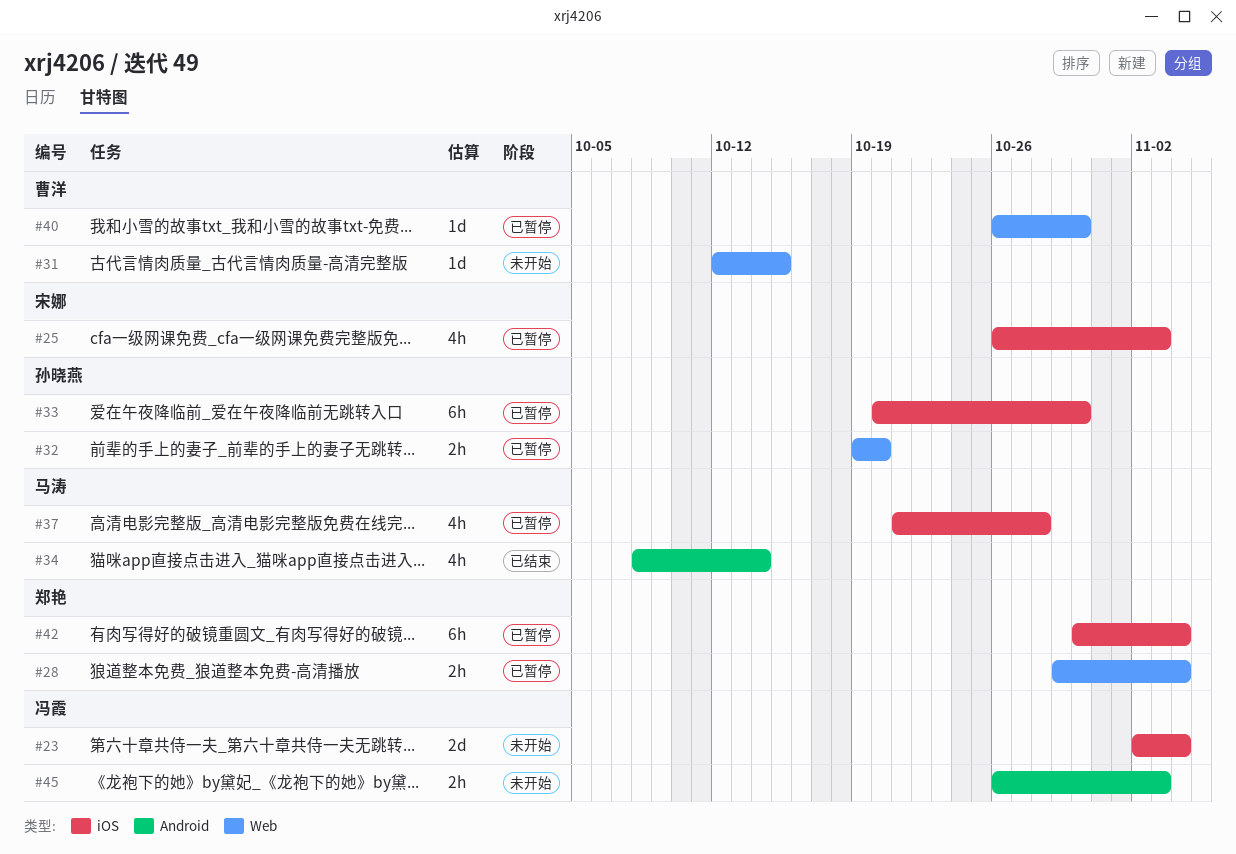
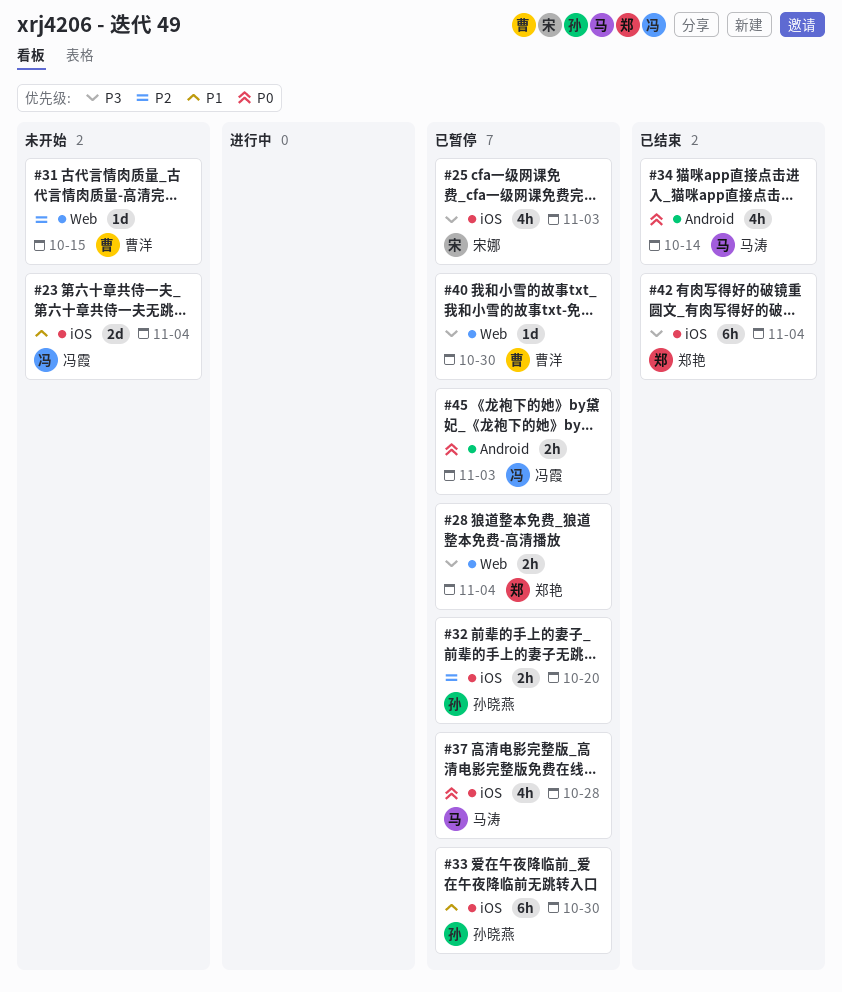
#32, label: Web -> iOS
#42, status: 已暂停 -> 已结束
#45, status: 未开始 -> 已暂停

